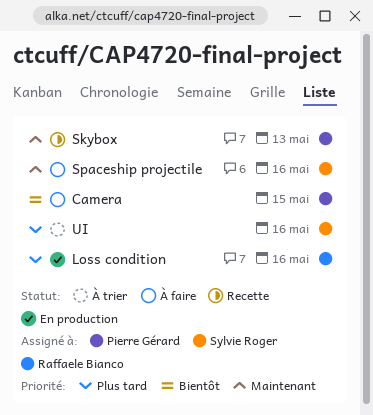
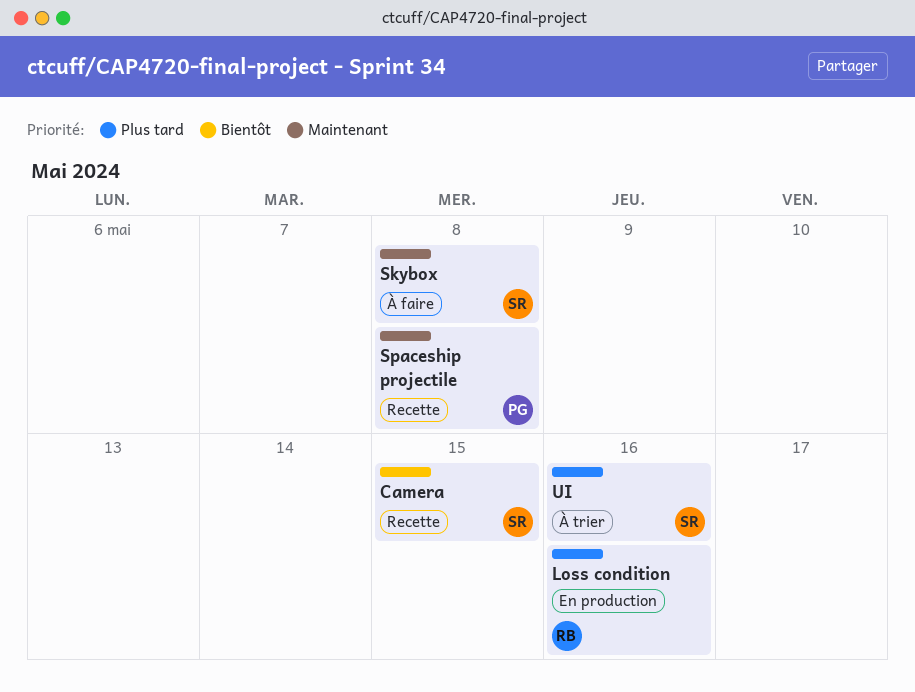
Camera, status: À faire -> Recette
Camera, owner: Pierre Gérard -> Sylvie Roger
Skybox, status: Recette -> À faire
Skybox, owner: Pierre Gérard -> Sylvie Roger
Skybox, due: May 13 -> May 8
Spaceship projectile, status: À faire -> Recette
Spaceship projectile, owner: Sylvie Roger -> Pierre Gérard
Spaceship projectile, due: May 16 -> May 8

